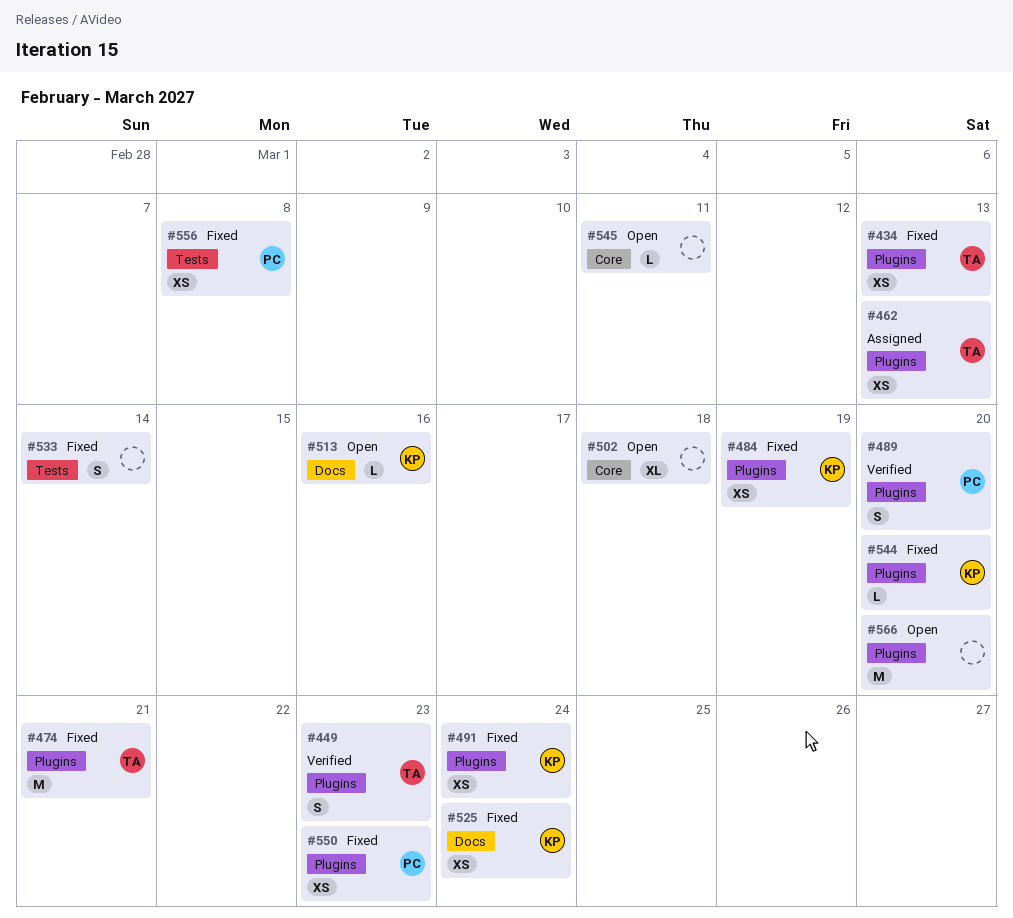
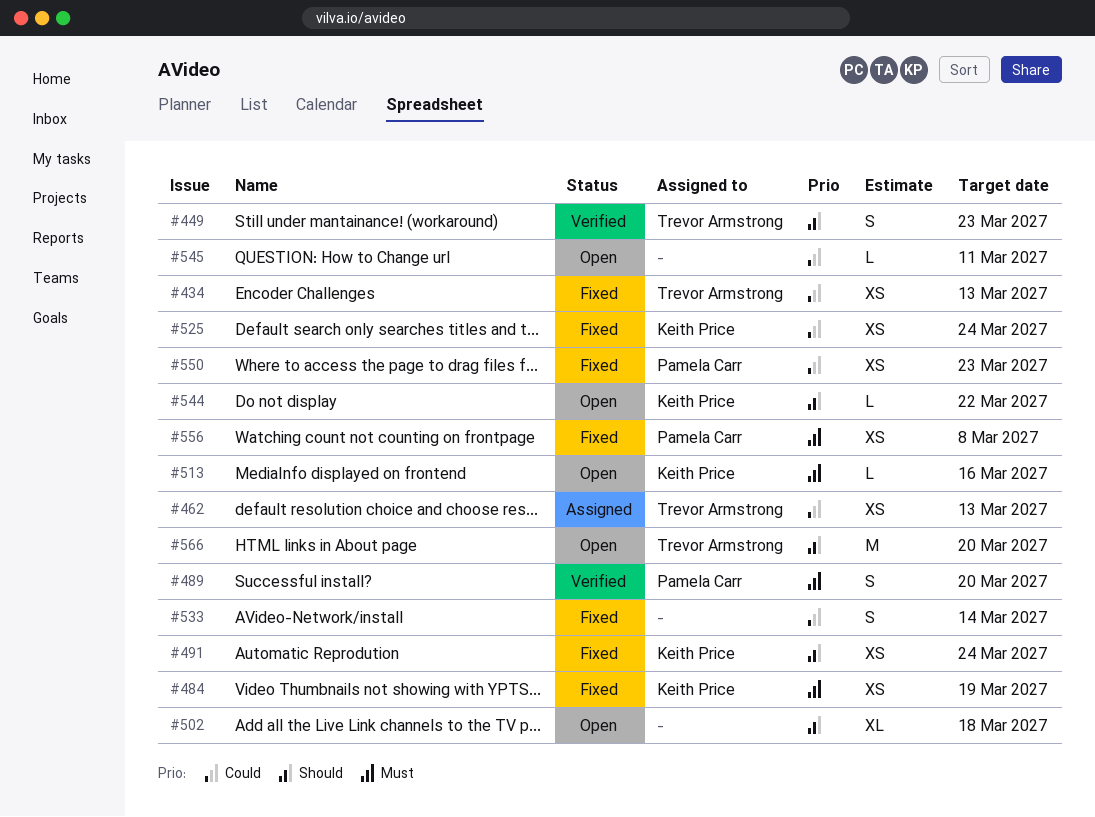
#474: present -> none
#544, status: Fixed -> Open
#544, due: Mar 20 -> Mar 22
#566, owner: none -> Trevor Armstrong

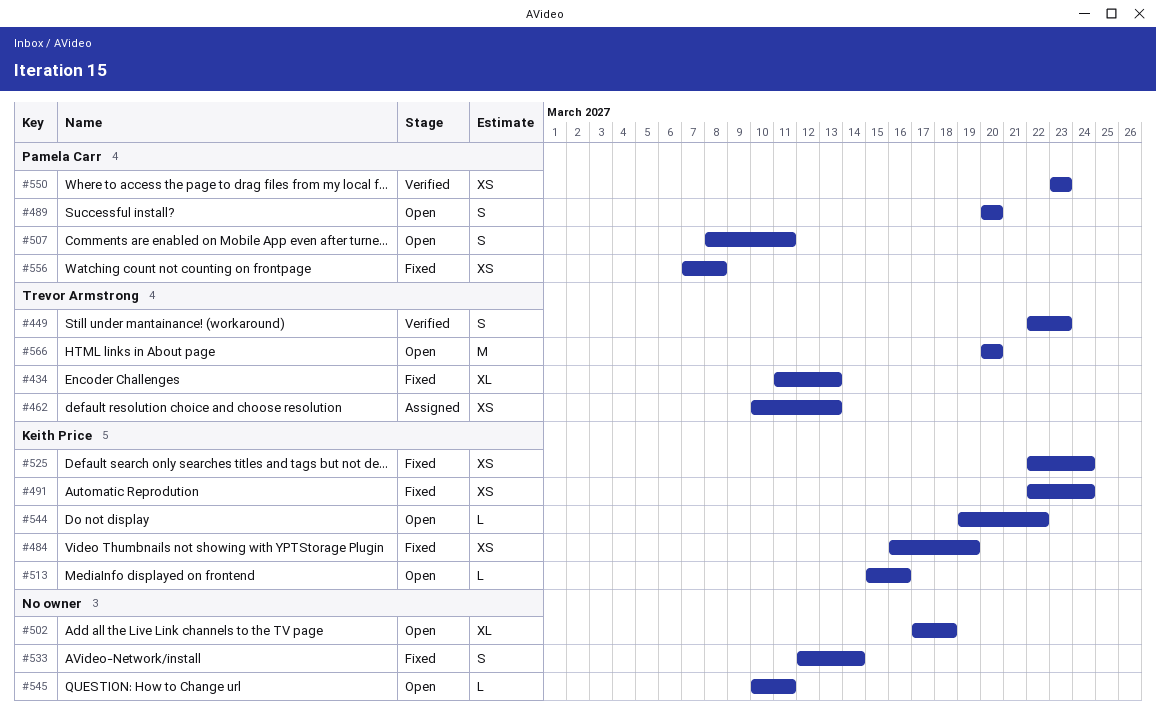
#434, estimate: XS -> XL
#489, status: Verified -> Open
#507: none -> present
#550, status: Fixed -> Verified

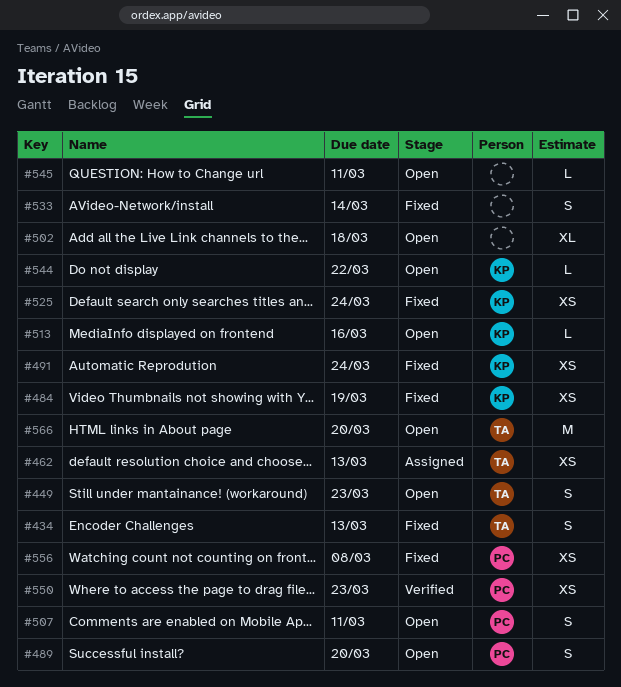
#434, estimate: XL -> S
#449, status: Verified -> Open

